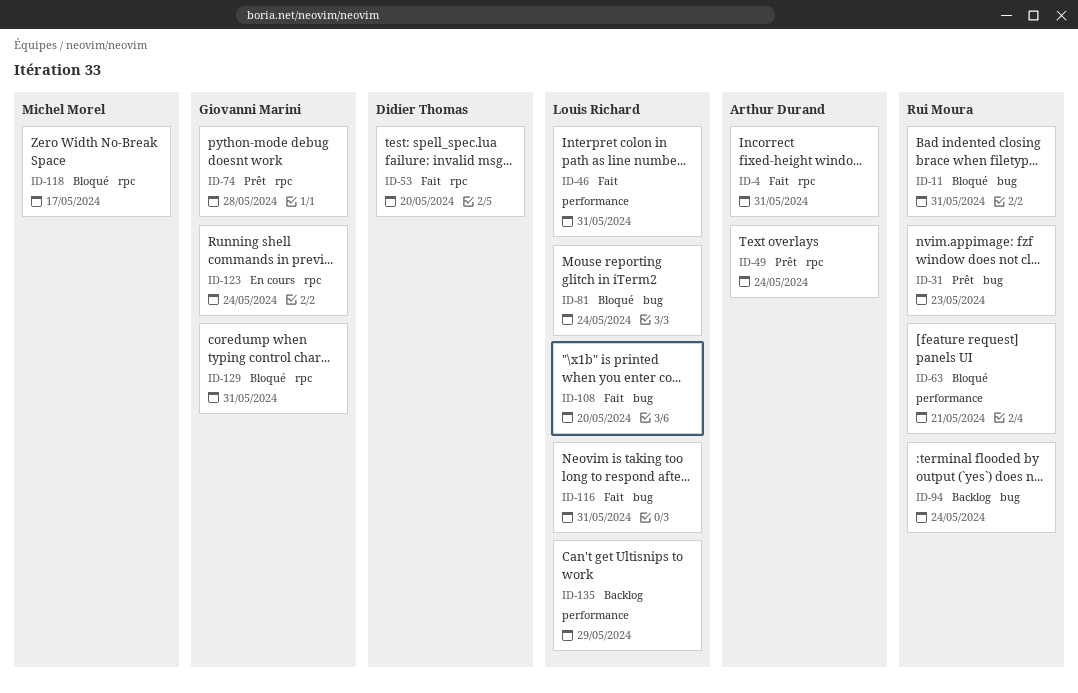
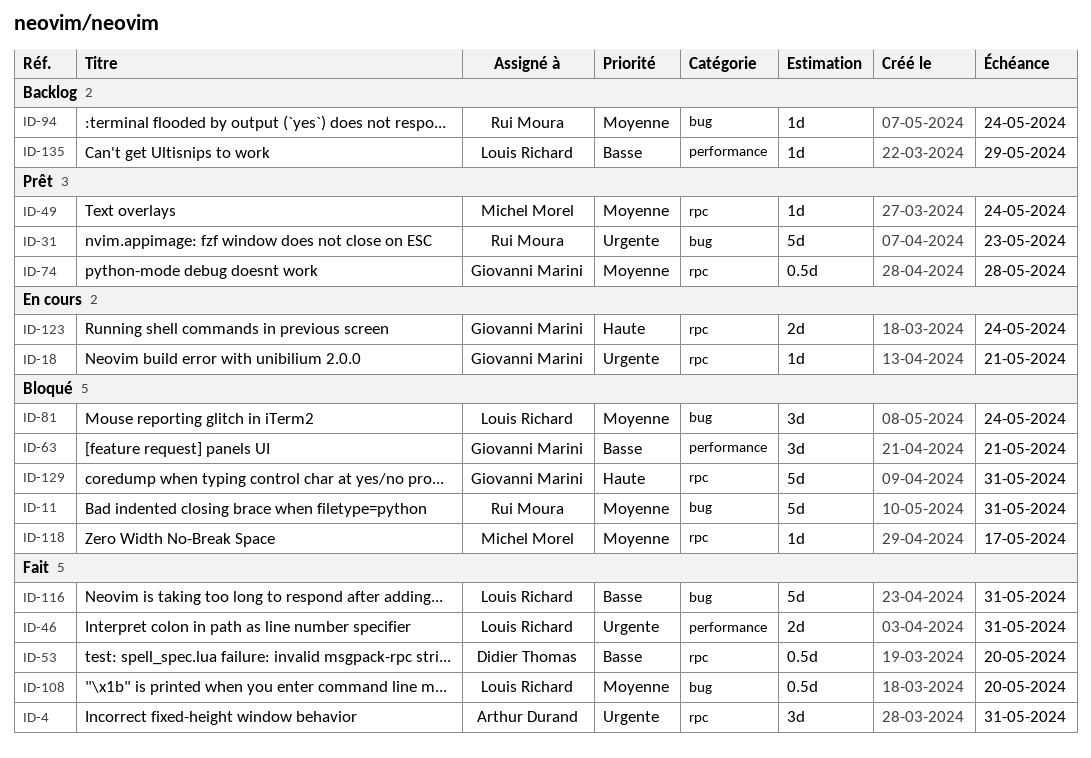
ID-18: none -> present
ID-49, owner: Arthur Durand -> Michel Morel
ID-63, owner: Rui Moura -> Giovanni Marini

